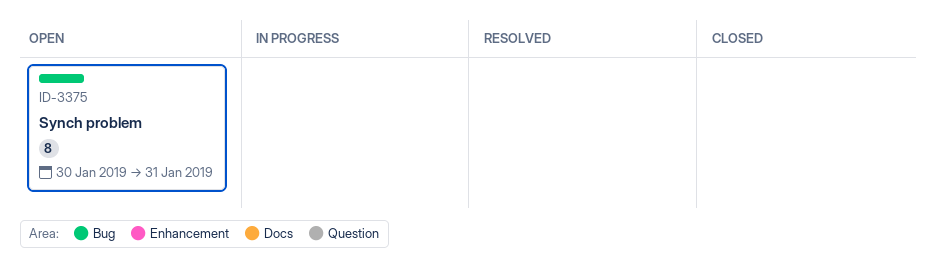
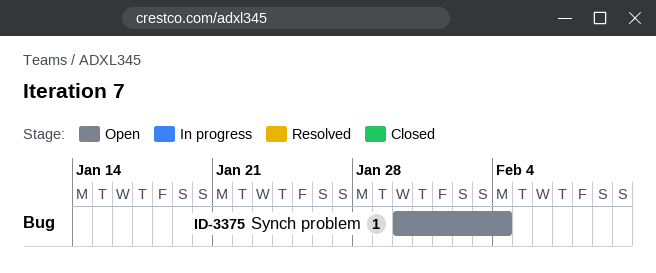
ID-3375, estimate: 8 -> 1
ID-3375, due: Jan 31 -> Feb 4

